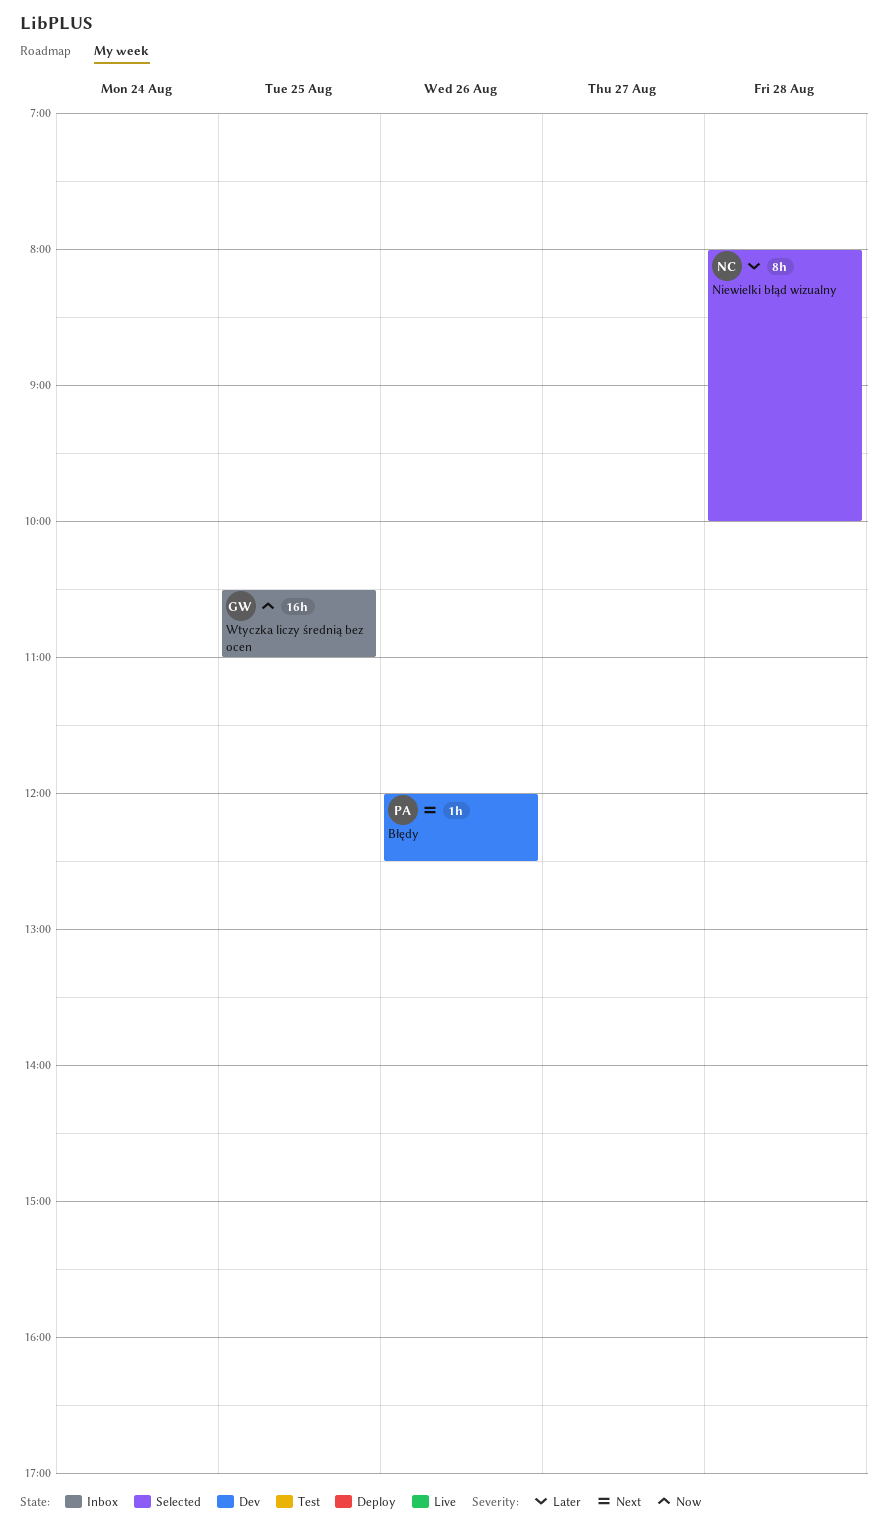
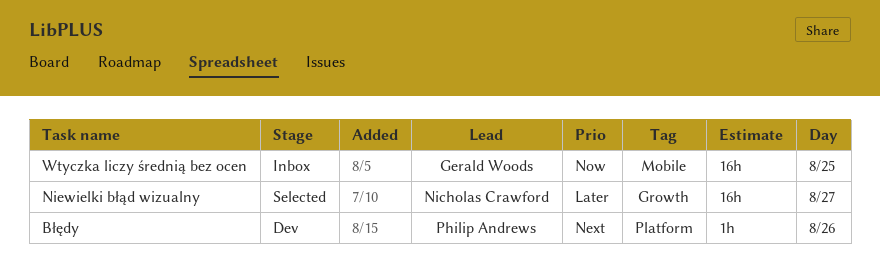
Niewielki błąd wizualny, estimate: 8h -> 16h
Niewielki błąd wizualny, day: Aug 28 -> Aug 27

